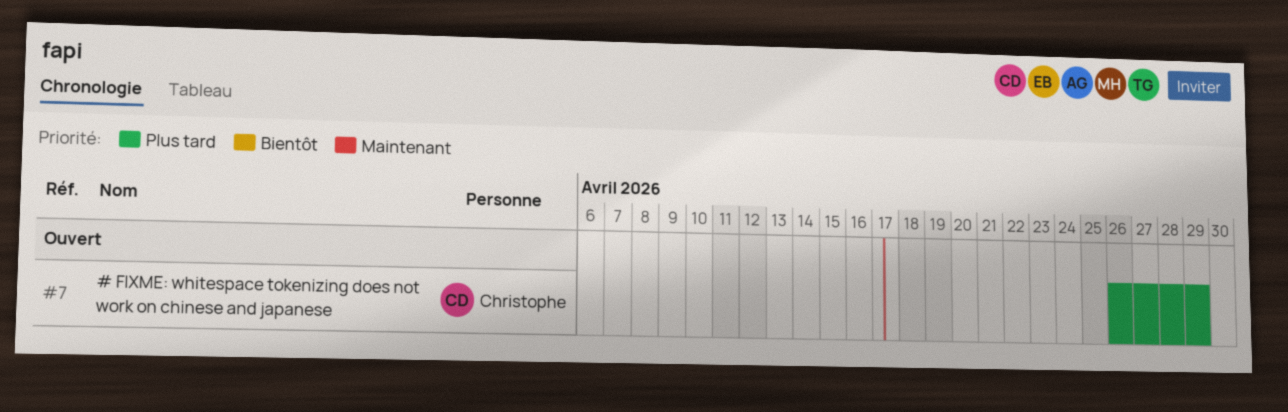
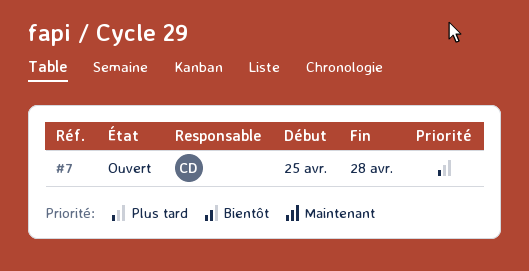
#7, start: Apr 26 -> Apr 25
#7, due: Apr 29 -> Apr 28

